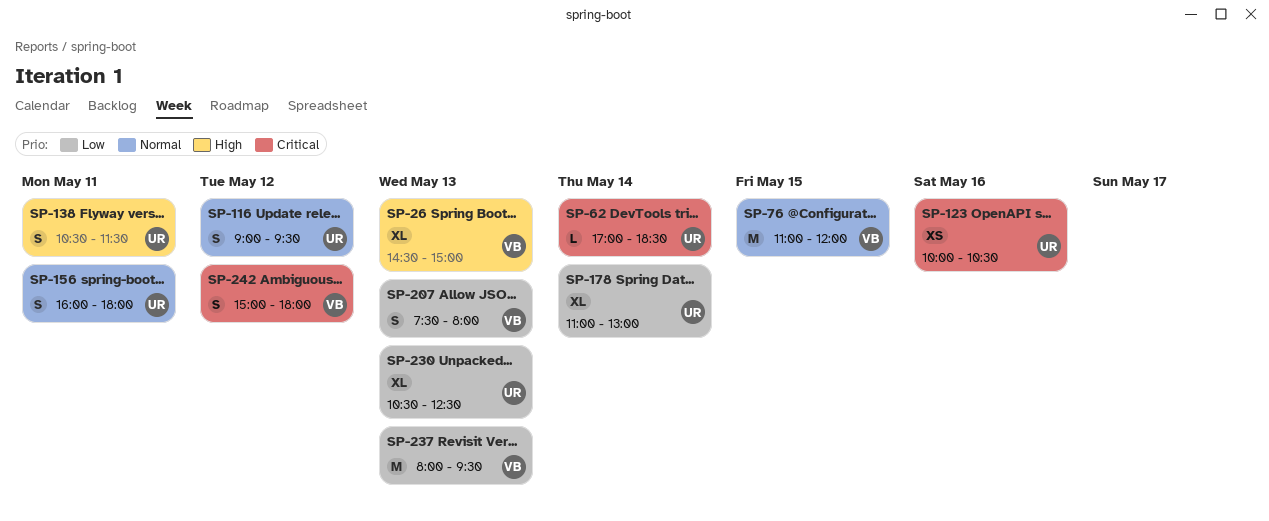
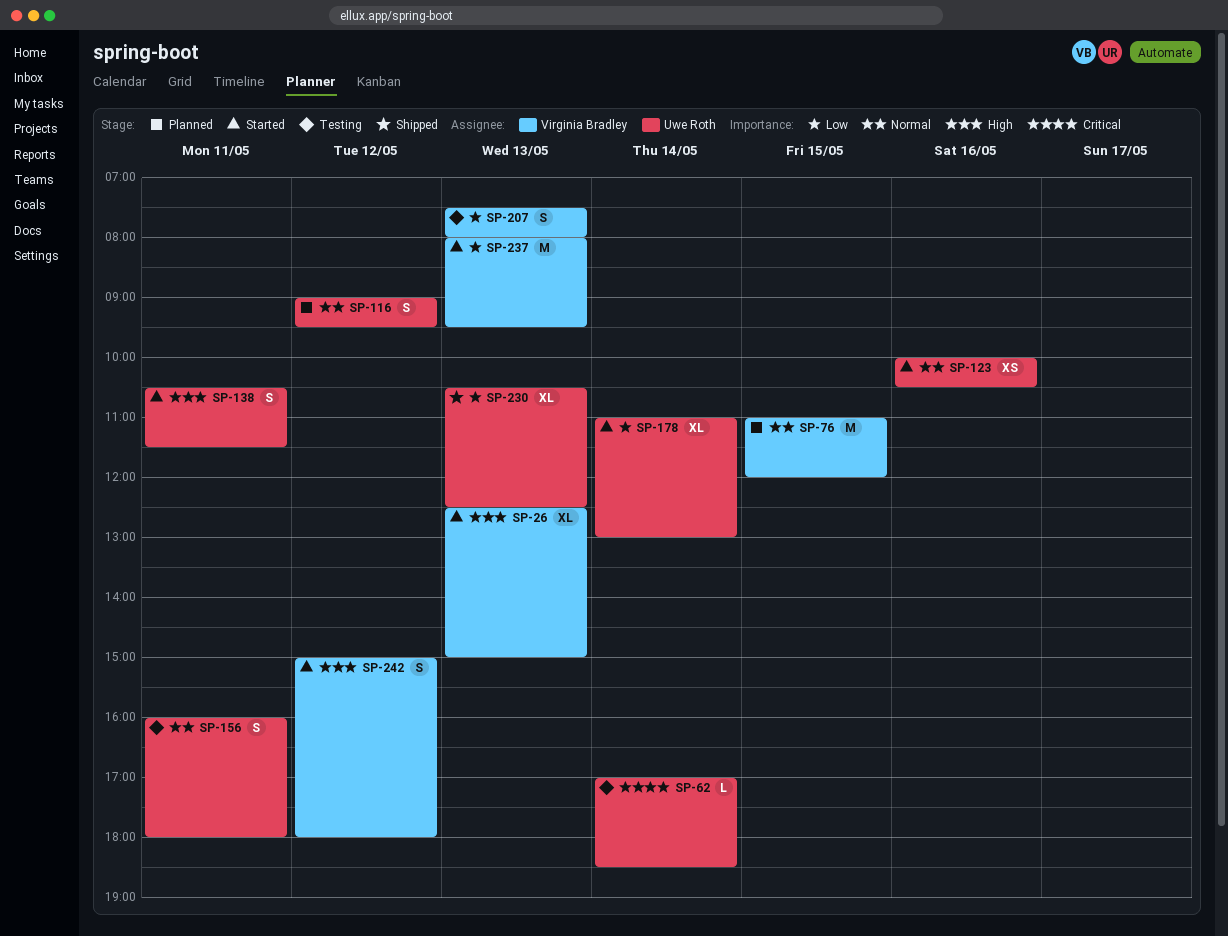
SP-26, begins: 14:30 -> 12:30
SP-123, priority: Critical -> Normal
SP-242, priority: Critical -> High

